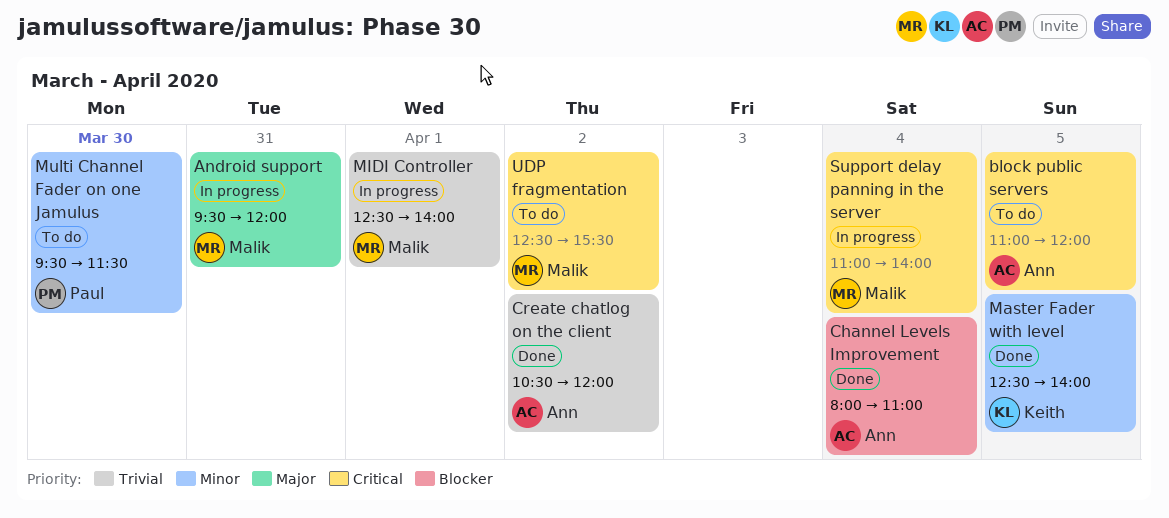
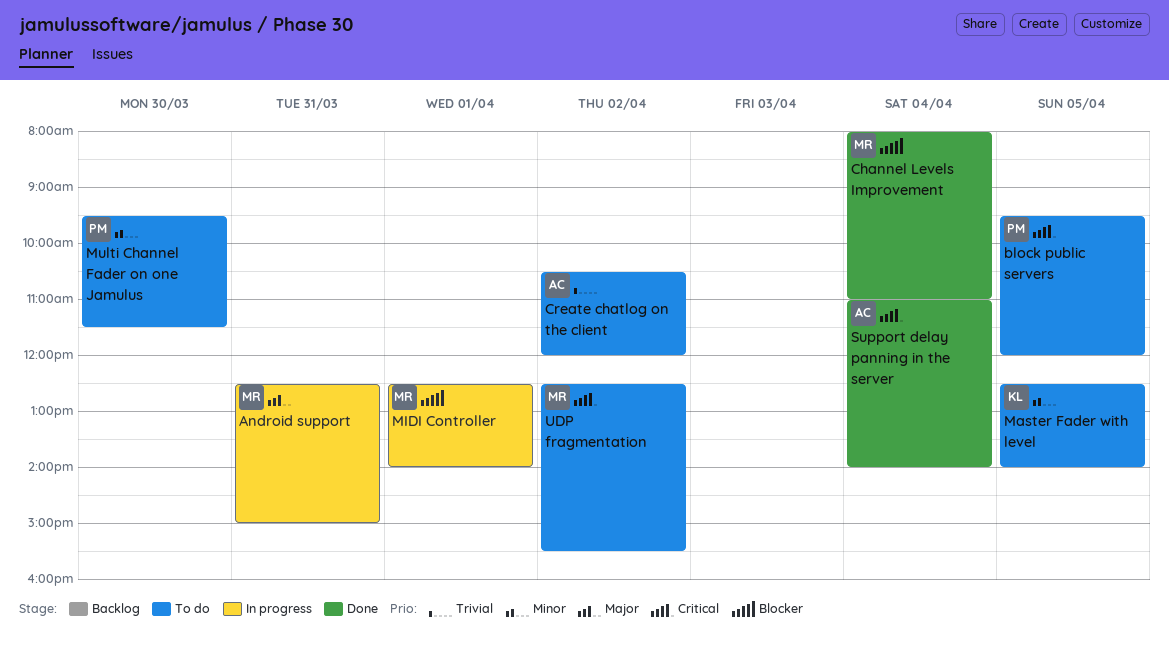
Android support, begins: 09:30 -> 12:30
Android support, ends: 12:00 -> 15:00
block public servers, owner: Ann -> Paul
block public servers, begins: 11:00 -> 09:30
Channel Levels Improvement, owner: Ann -> Malik
Create chatlog on the client, status: Done -> To do
Master Fader with level, status: Done -> To do
MIDI Controller, priority: Trivial -> Blocker
Support delay panning in the server, status: In progress -> Done
Support delay panning in the server, owner: Malik -> Ann

